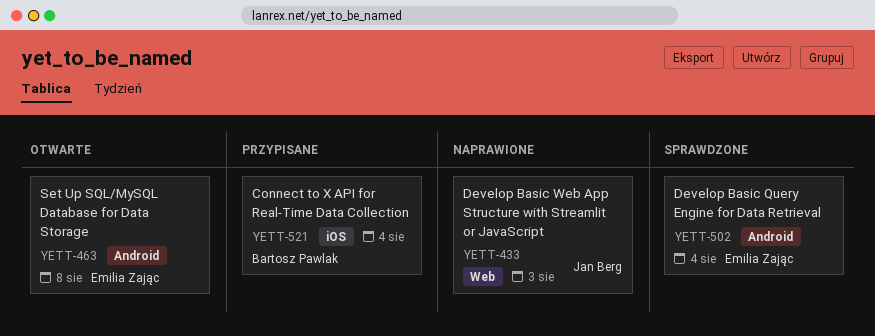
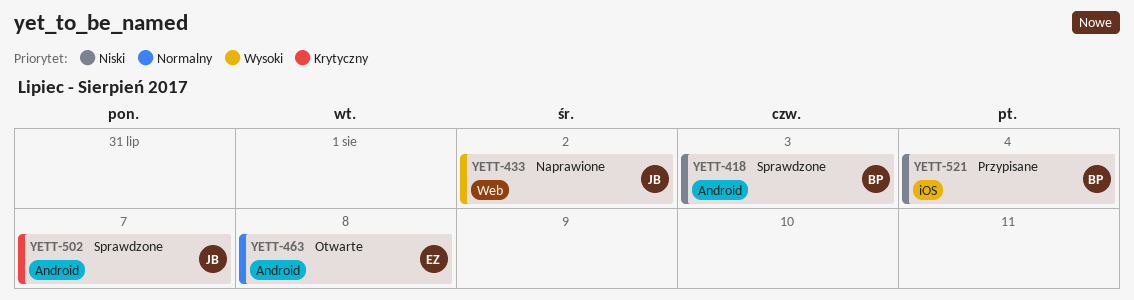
YETT-418: none -> present
YETT-433, due: Aug 3 -> Aug 2
YETT-502, owner: Emilia Zając -> Jan Berg
YETT-502, due: Aug 4 -> Aug 7

